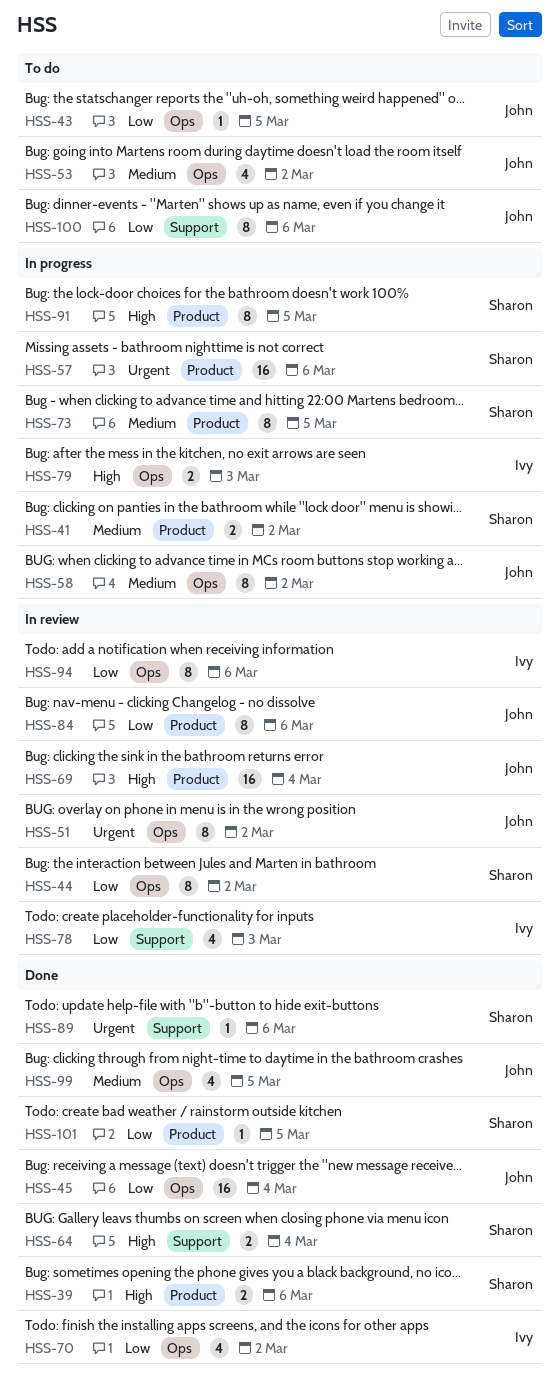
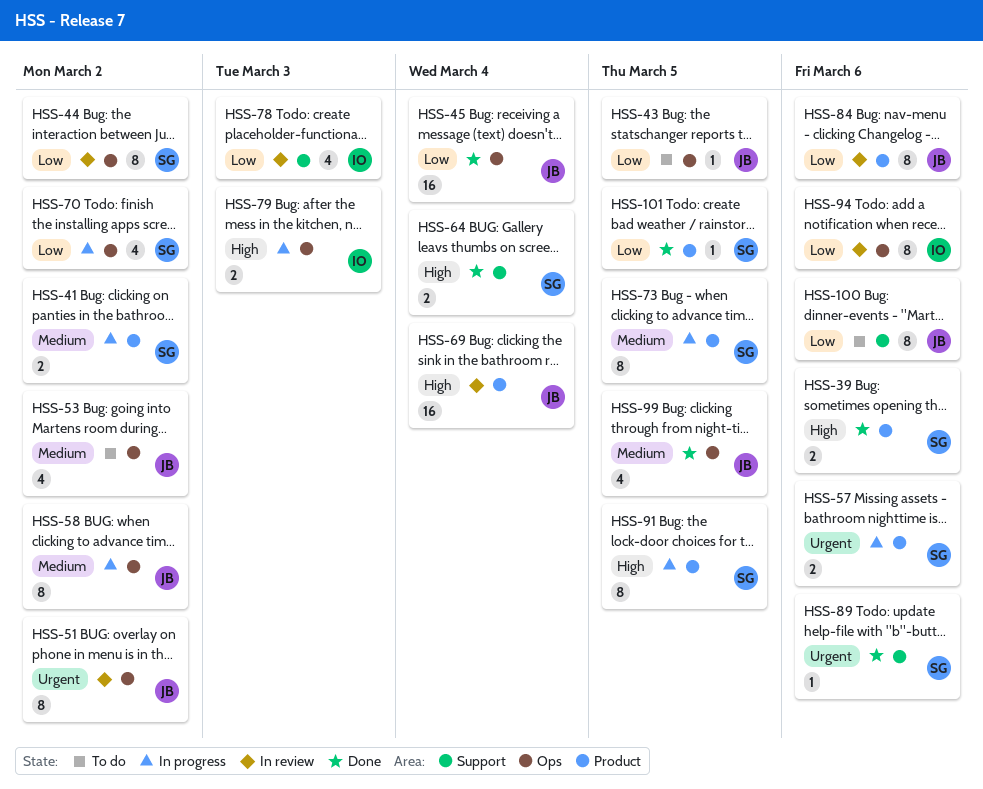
HSS-57, estimate: 16 -> 2
HSS-70, status: Done -> In progress
HSS-70, owner: Ivy -> Sharon

